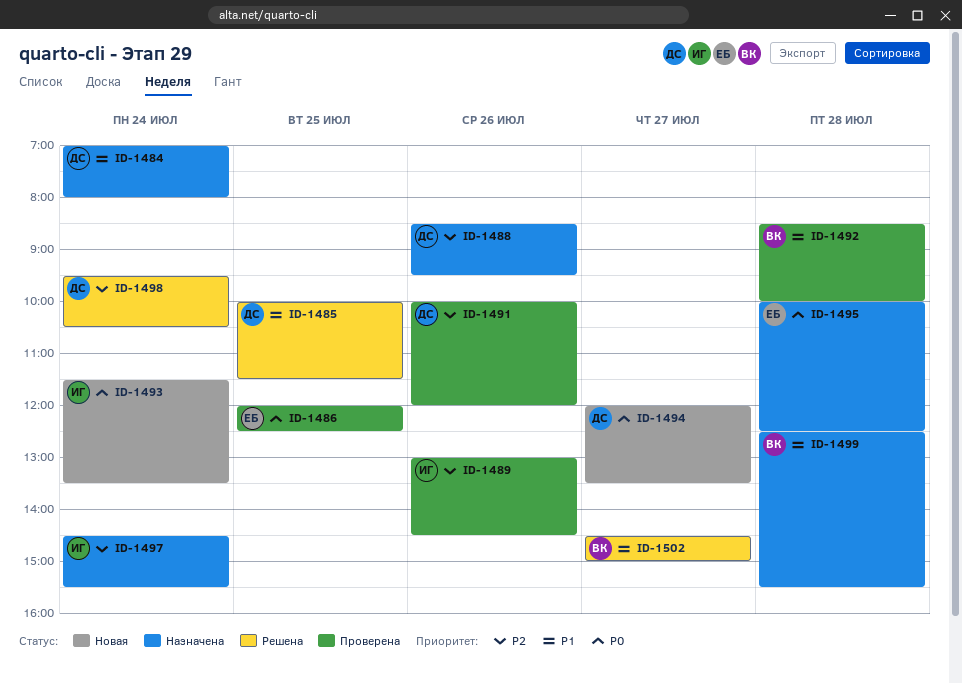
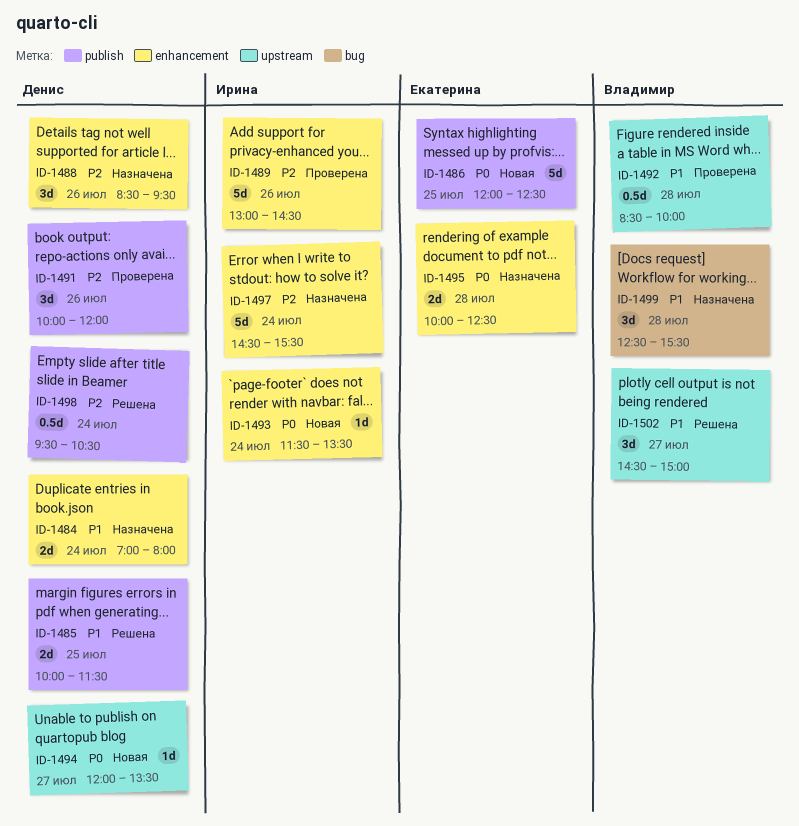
ID-1486, status: Проверена -> Новая

